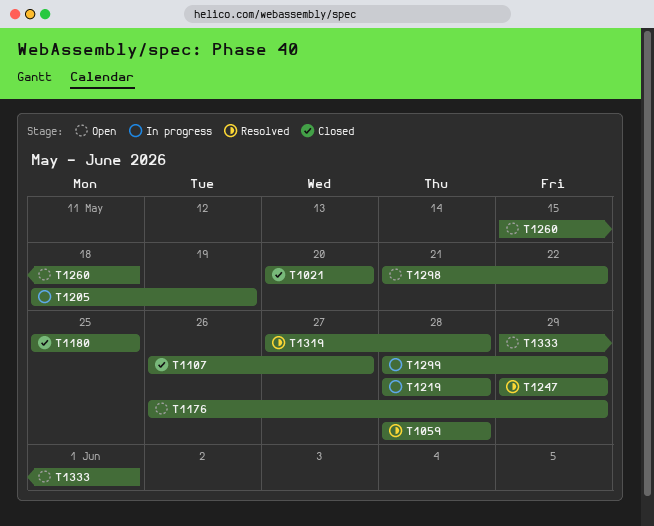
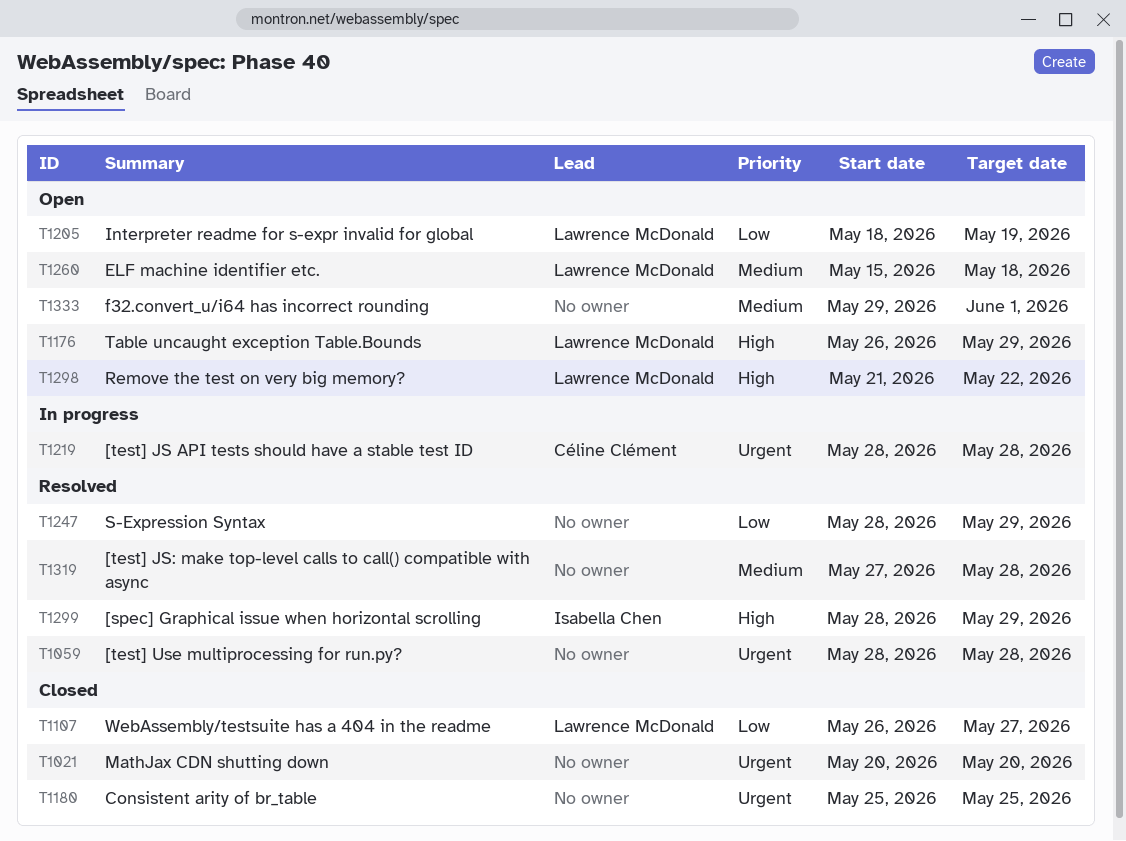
T1205, status: In progress -> Open
T1247, start: May 29 -> May 28
T1299, status: In progress -> Resolved

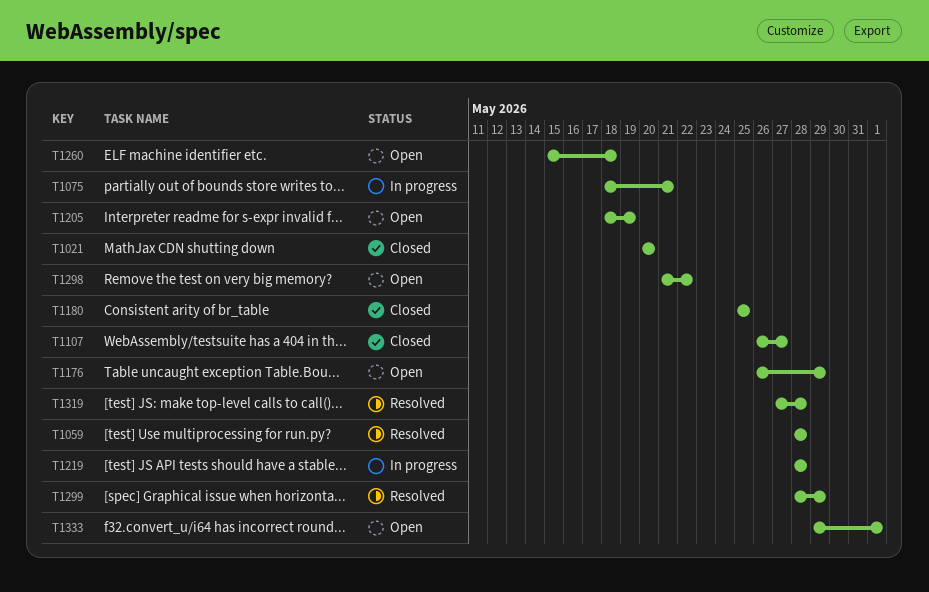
T1075: none -> present
T1247: present -> none

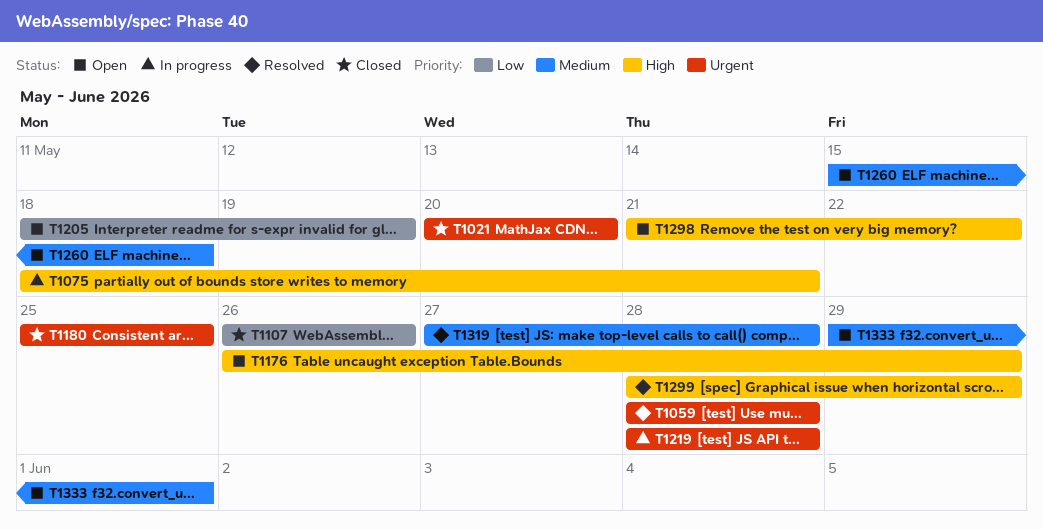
T1107, due: May 27 -> May 26

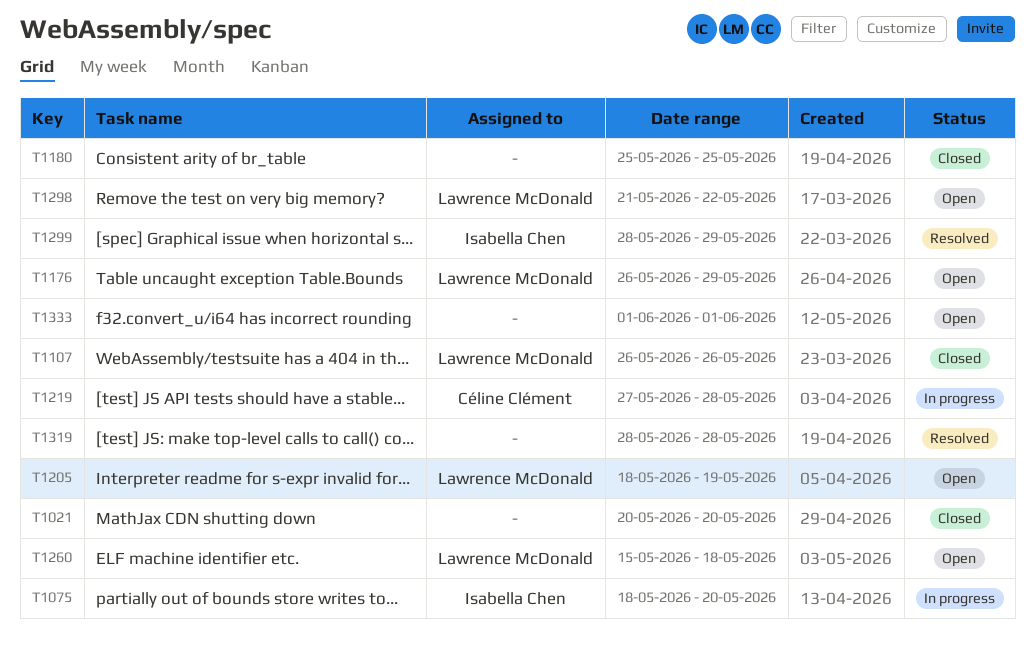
T1059: present -> none
T1075, due: May 21 -> May 20
T1219, start: May 28 -> May 27
T1319, start: May 27 -> May 28
T1333, start: May 29 -> Jun 1

